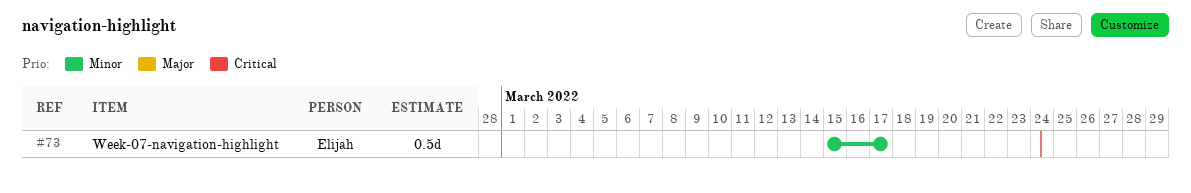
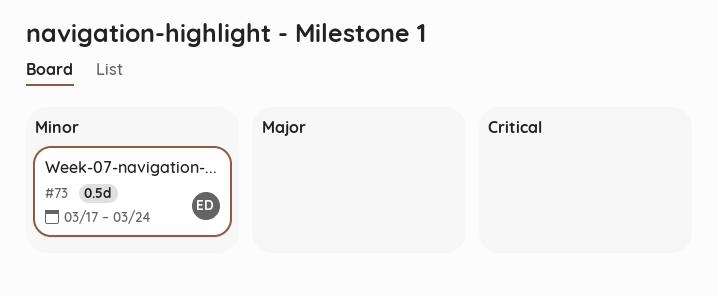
#73, start: Mar 15 -> Mar 17
#73, due: Mar 17 -> Mar 24

